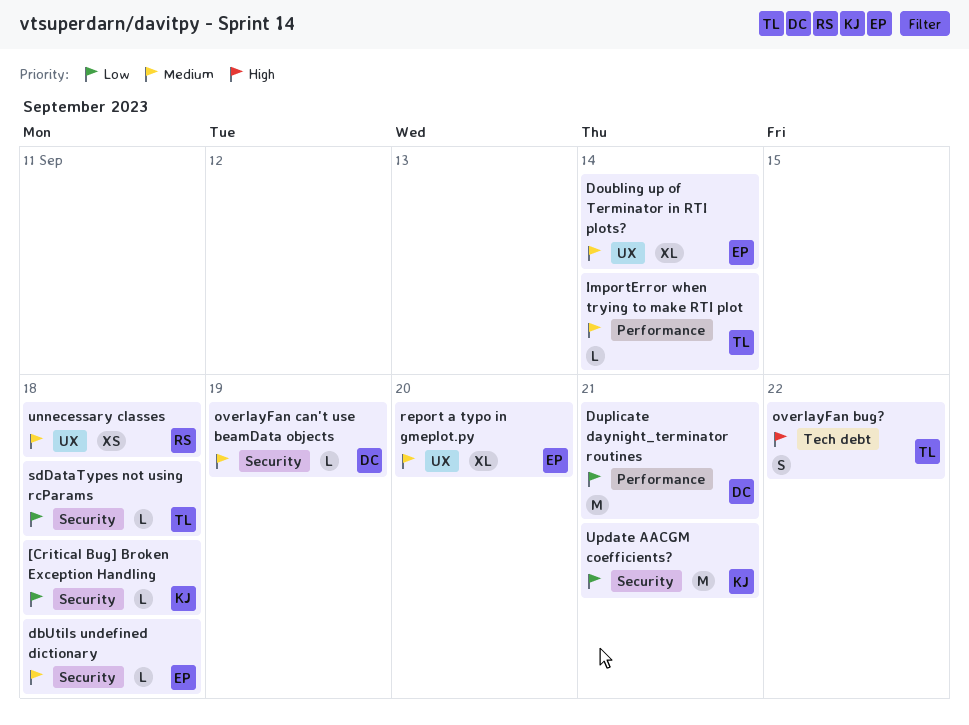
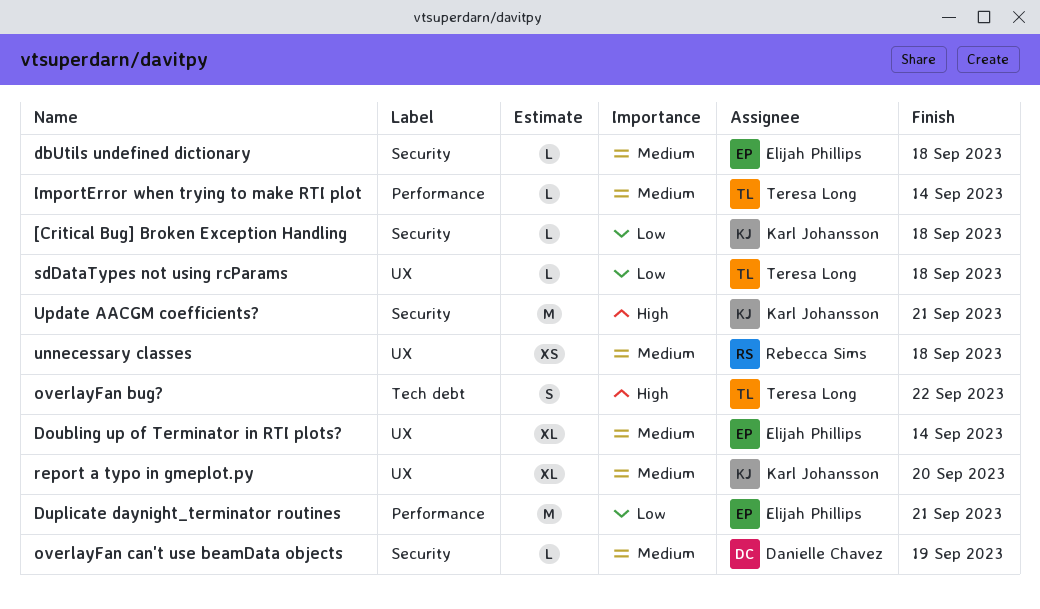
Duplicate daynight_terminator routines, owner: Danielle Chavez -> Elijah Phillips
report a typo in gmeplot.py, owner: Elijah Phillips -> Karl Johansson
sdDataTypes not using rcParams, label: Security -> UX
Update AACGM coefficients?, priority: Low -> High

